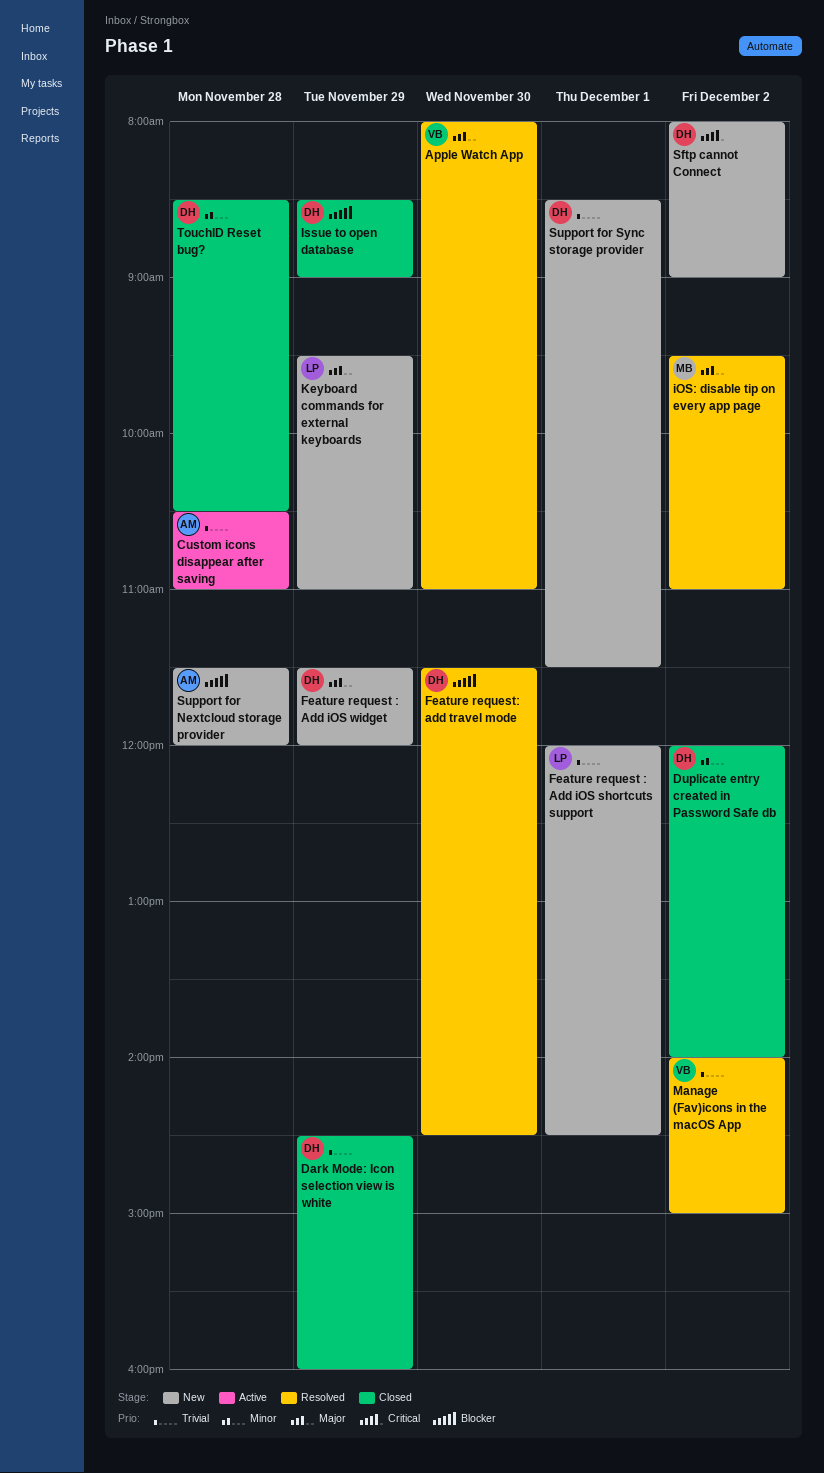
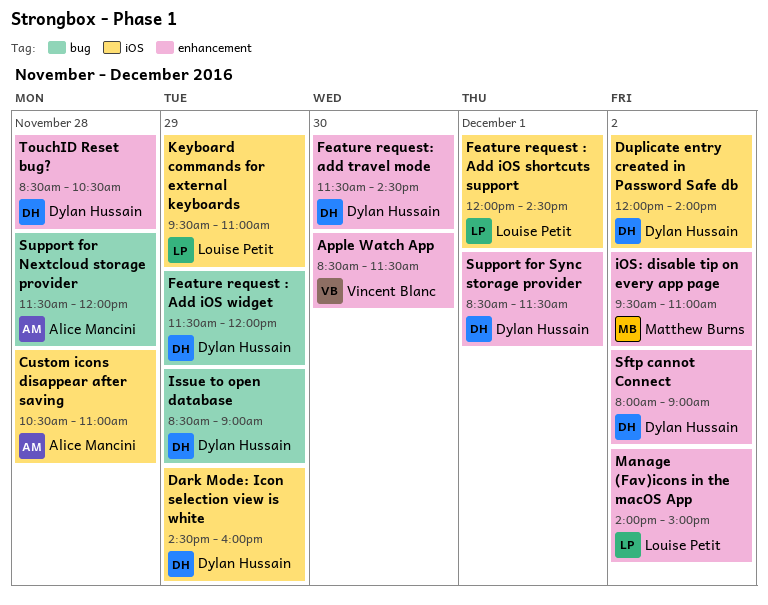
Apple Watch App, begins: 08:00 -> 08:30
Apple Watch App, ends: 11:00 -> 11:30
Manage (Fav)icons in the macOS App, owner: Vincent Blanc -> Louise Petit

